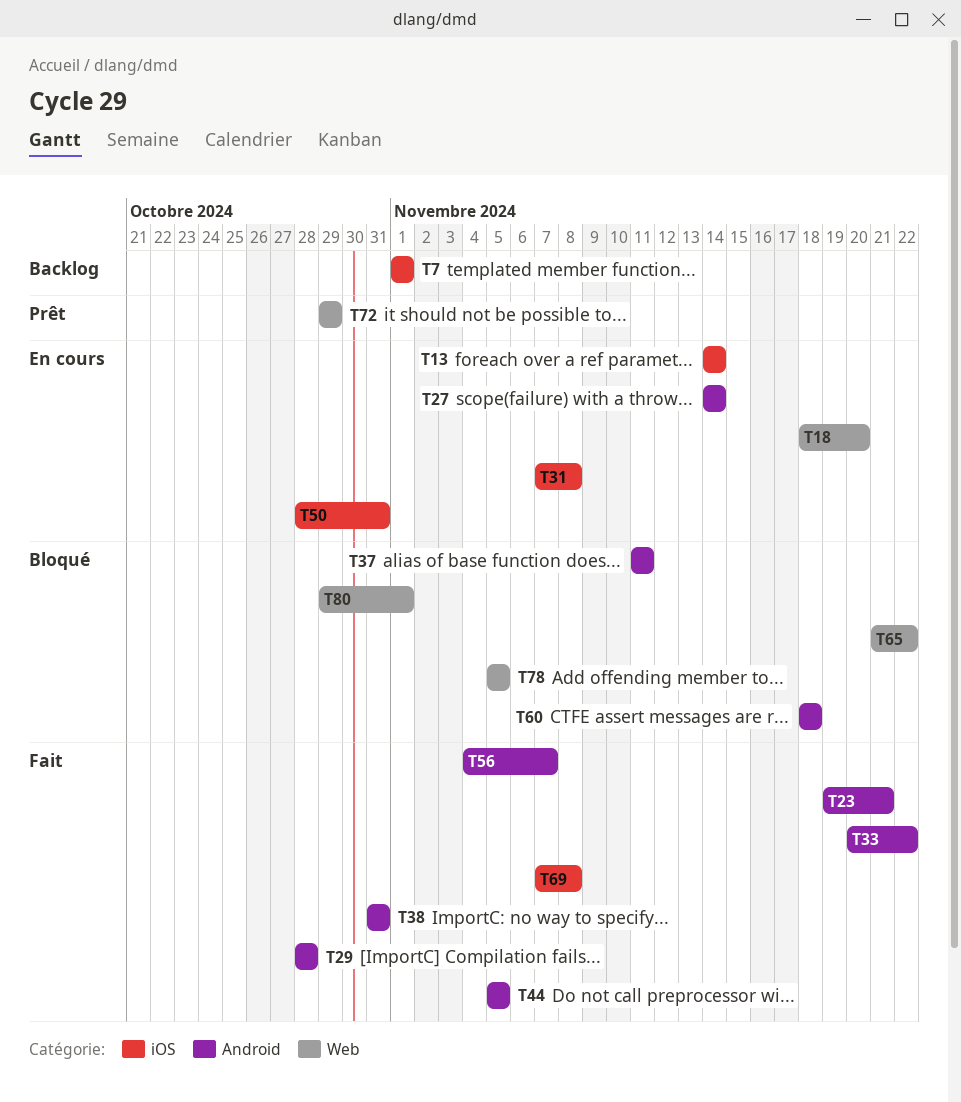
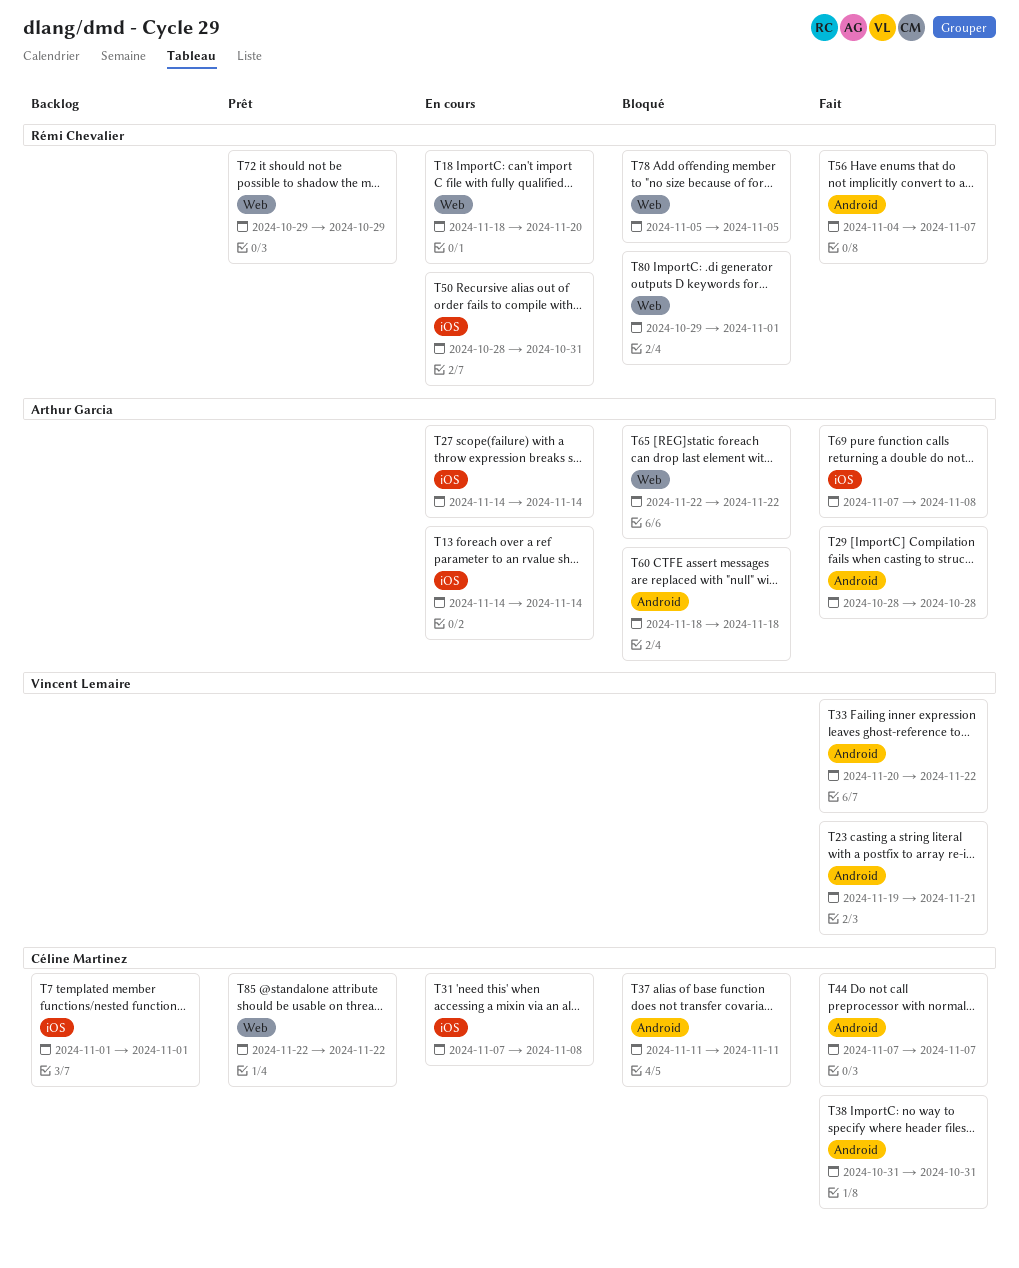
T27, label: Android -> iOS
T44, start: Nov 5 -> Nov 7
T44, due: Nov 5 -> Nov 7
T65, start: Nov 21 -> Nov 22
T85: none -> present

